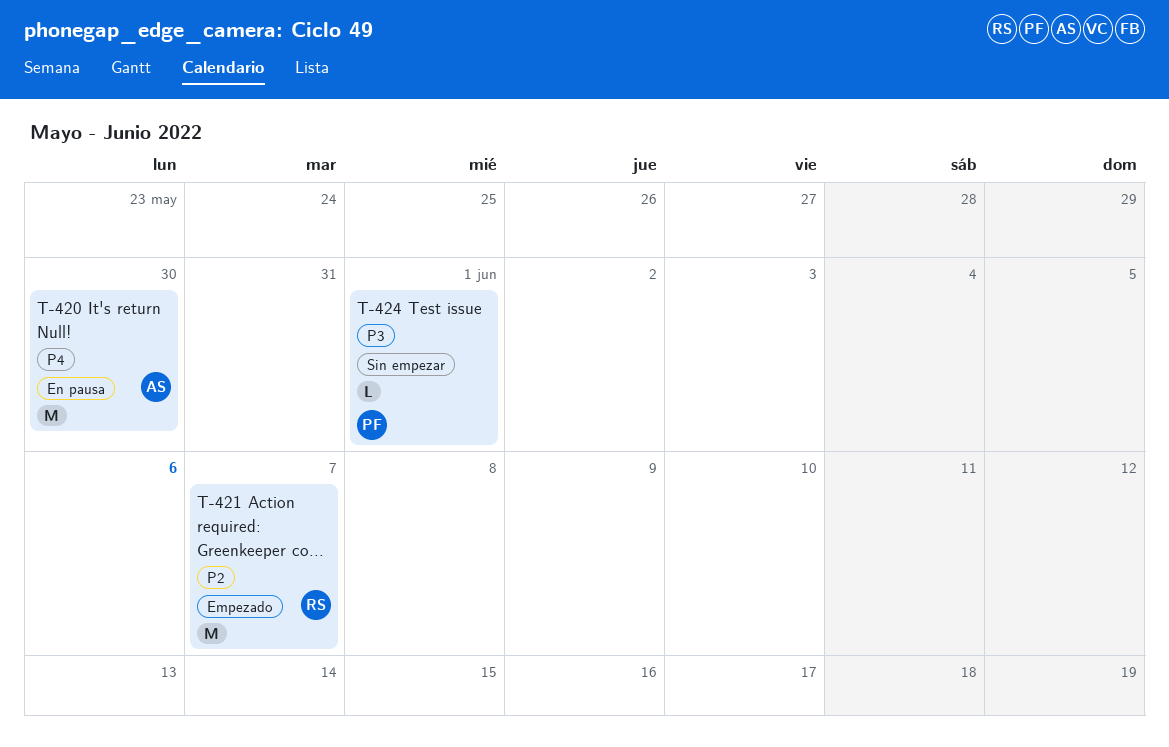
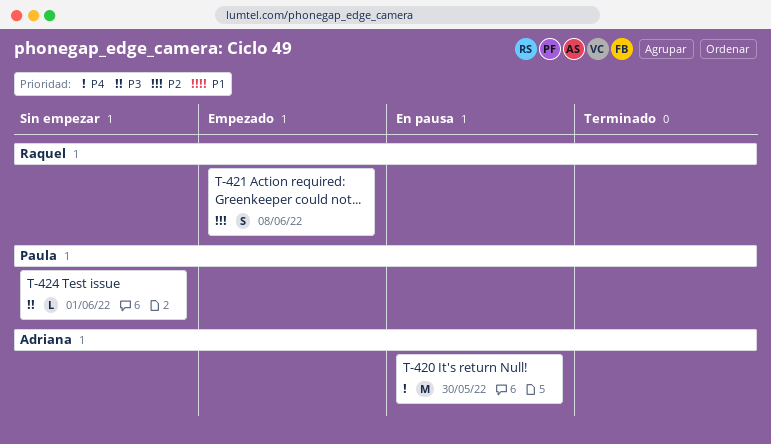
T-421, estimate: M -> S
T-421, due: Jun 7 -> Jun 8

